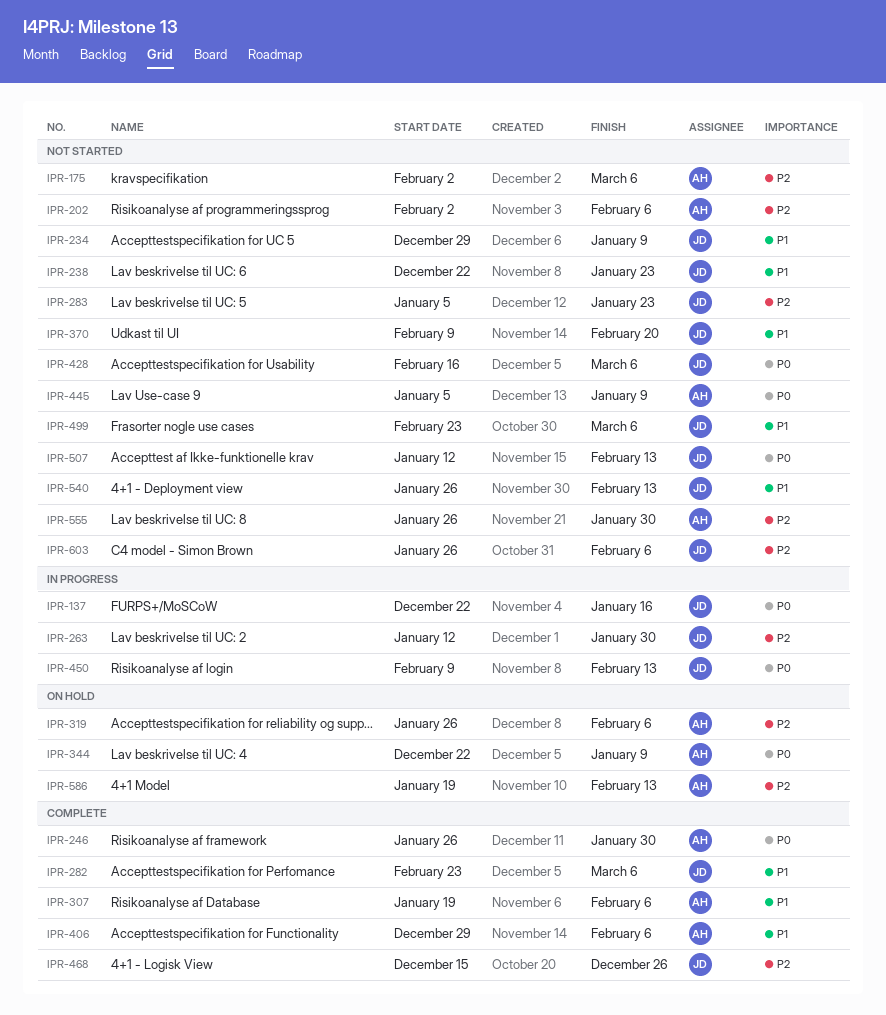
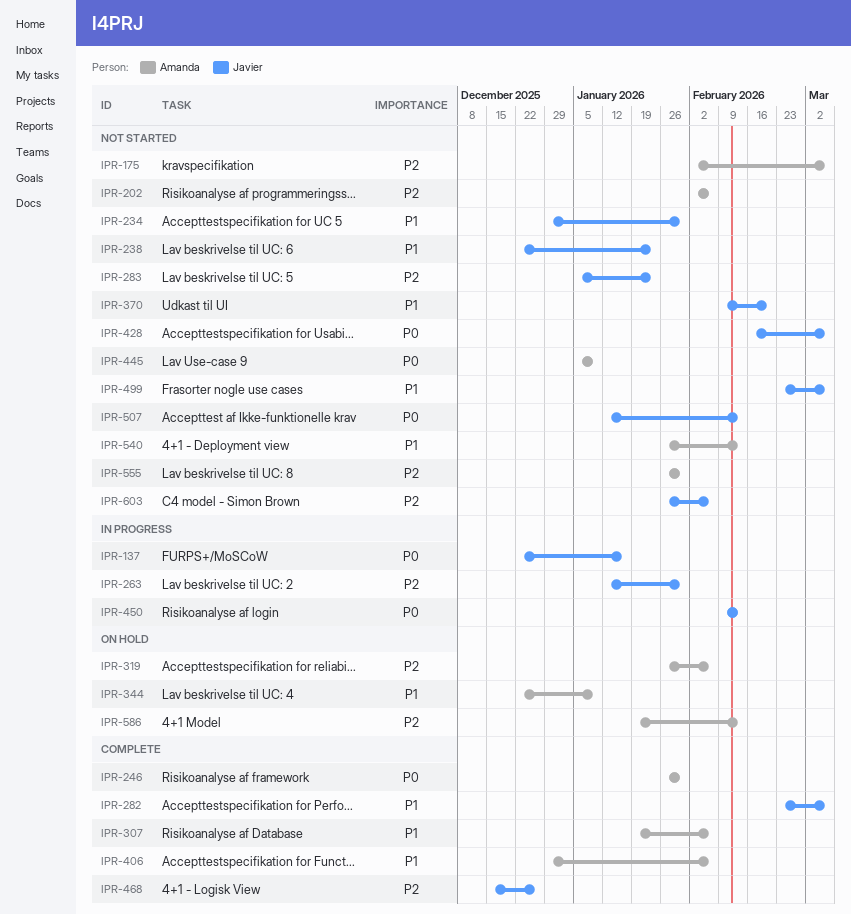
IPR-234, due: Jan 9 -> Jan 30
IPR-344, priority: P0 -> P1
IPR-540, owner: Javier -> Amanda

